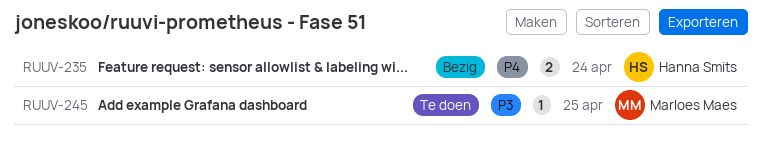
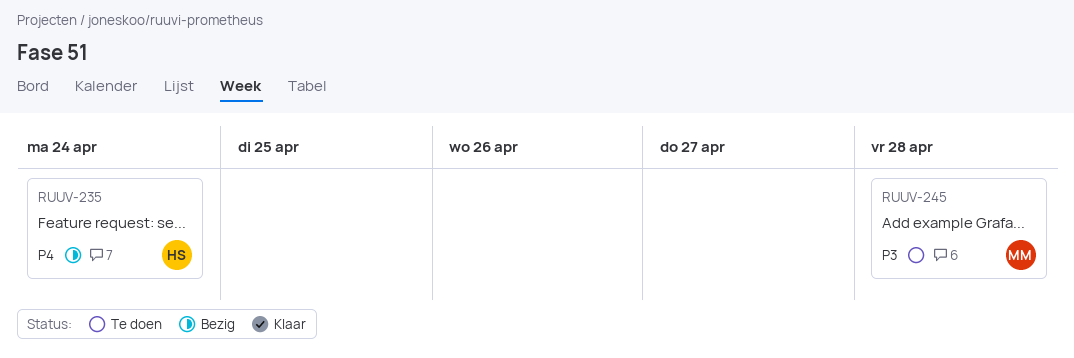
RUUV-245, due: Apr 25 -> Apr 28

